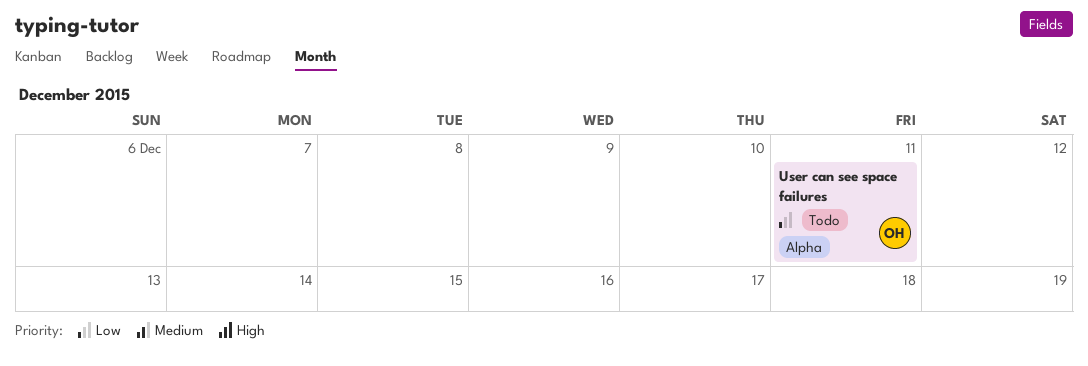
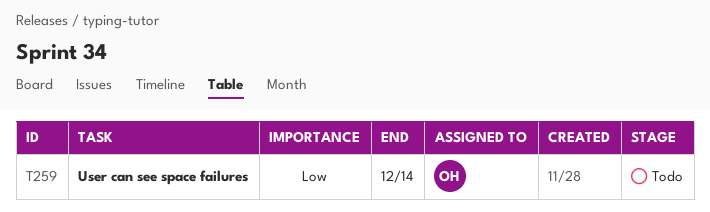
User can see space failures, due: Dec 11 -> Dec 14

